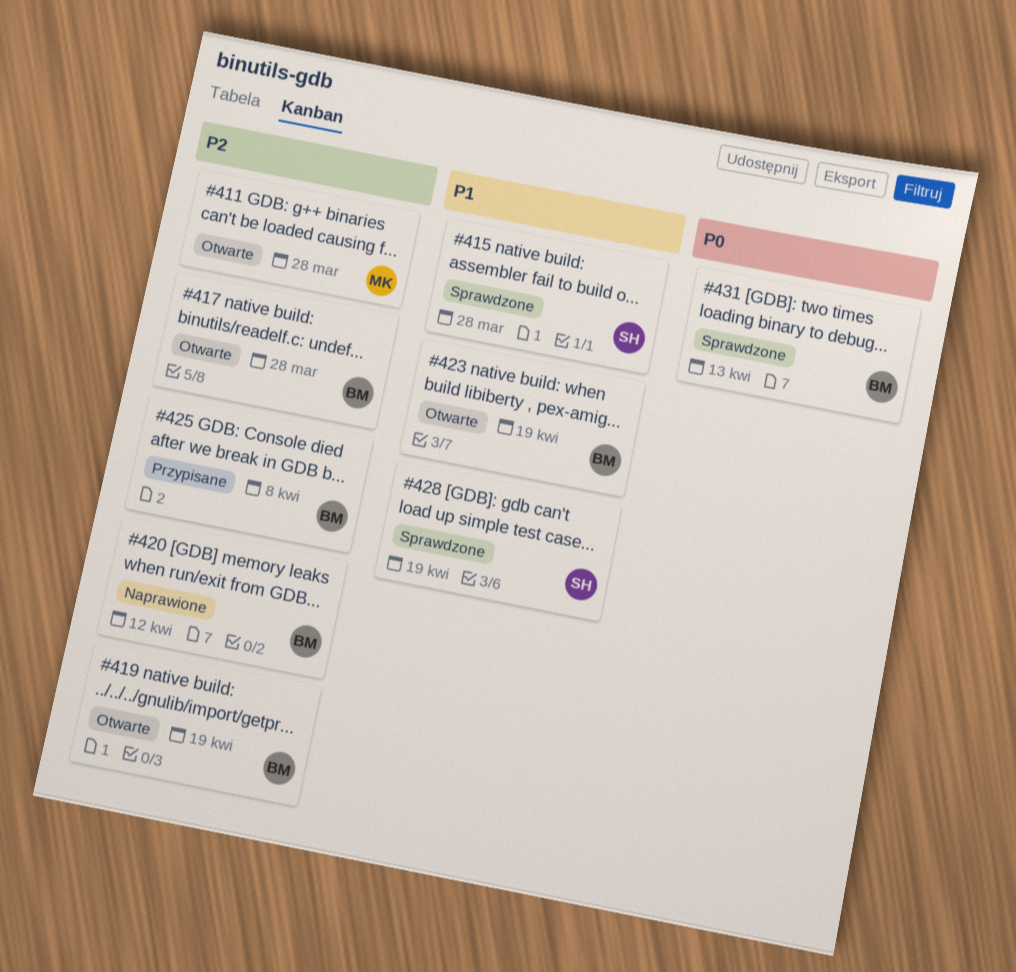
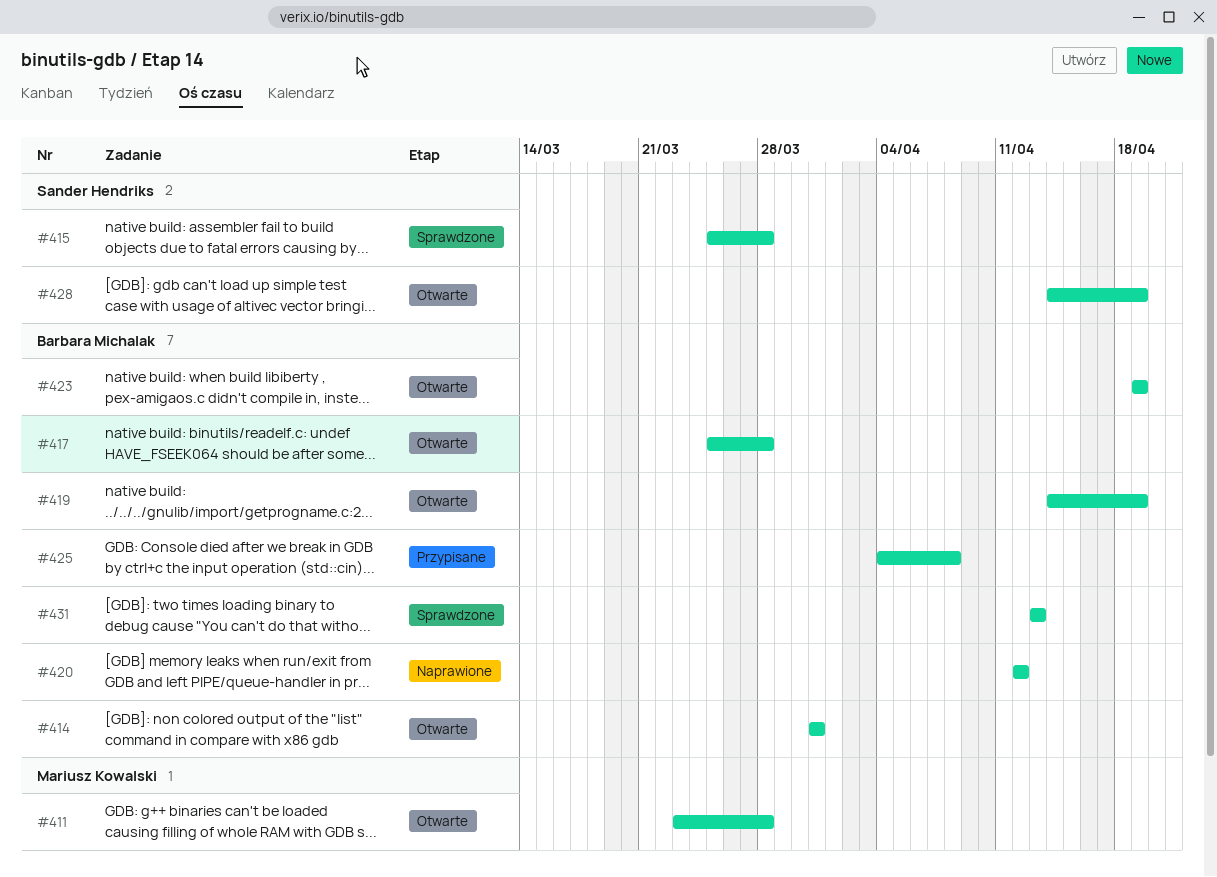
#414: none -> present
#428, status: Sprawdzone -> Otwarte

